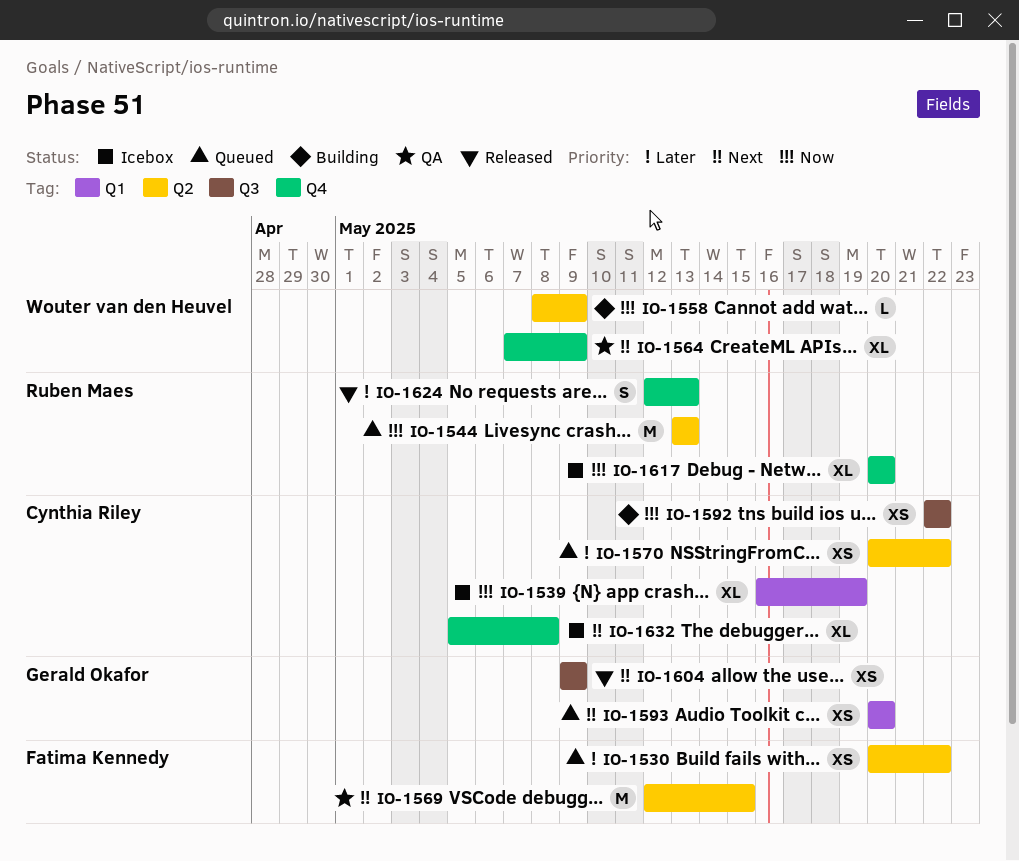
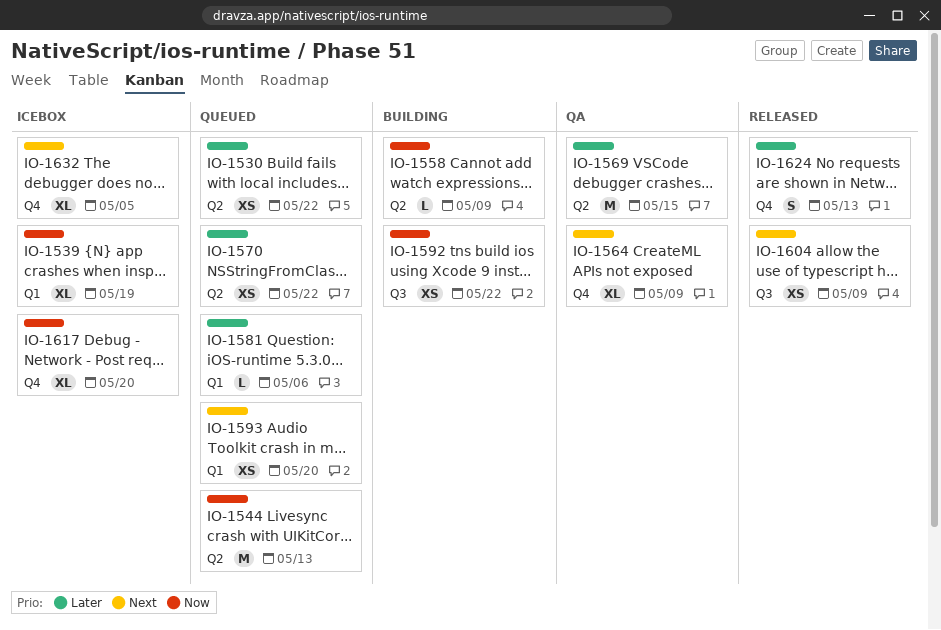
IO-1569, priority: Next -> Later
IO-1581: none -> present
IO-1632, due: May 8 -> May 5

